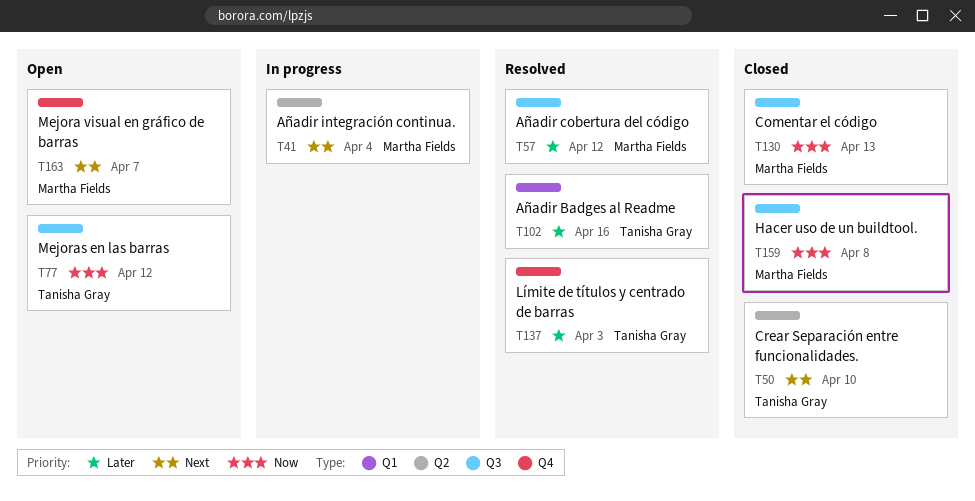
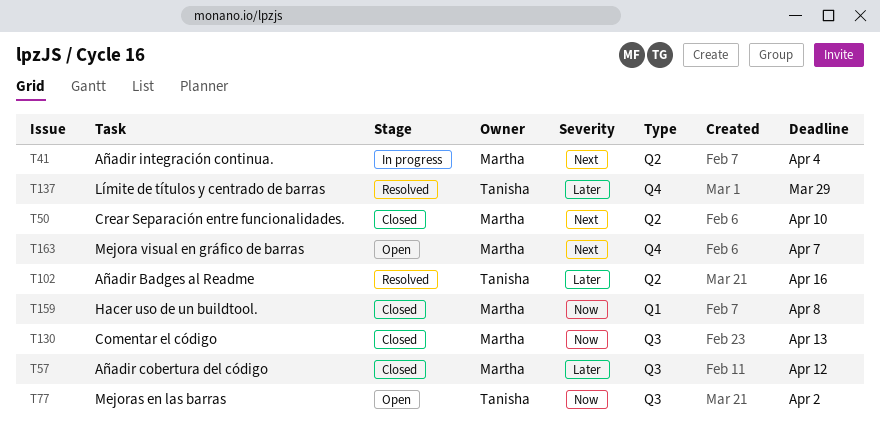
T50, owner: Tanisha Gray -> Martha Fields
T57, status: Resolved -> Closed
T77, due: Apr 12 -> Apr 2
T102, label: Q1 -> Q2
T137, due: Apr 3 -> Mar 29
T159, label: Q3 -> Q1

